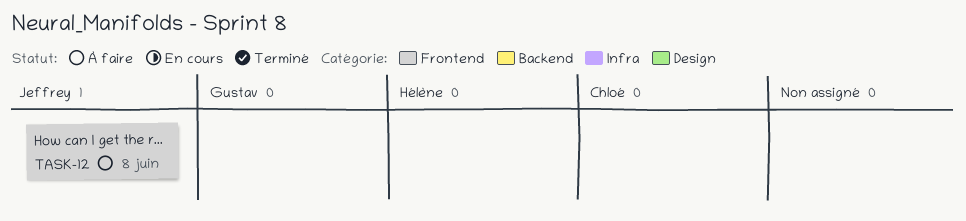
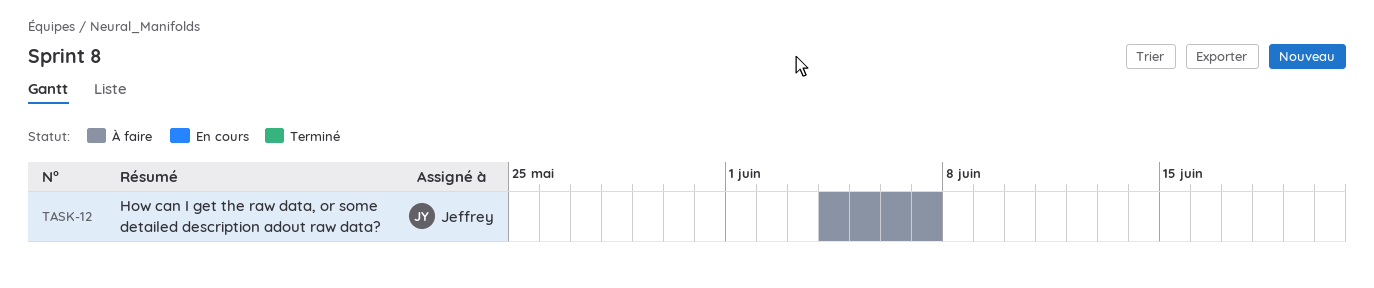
TASK-12, due: Jun 8 -> Jun 7

